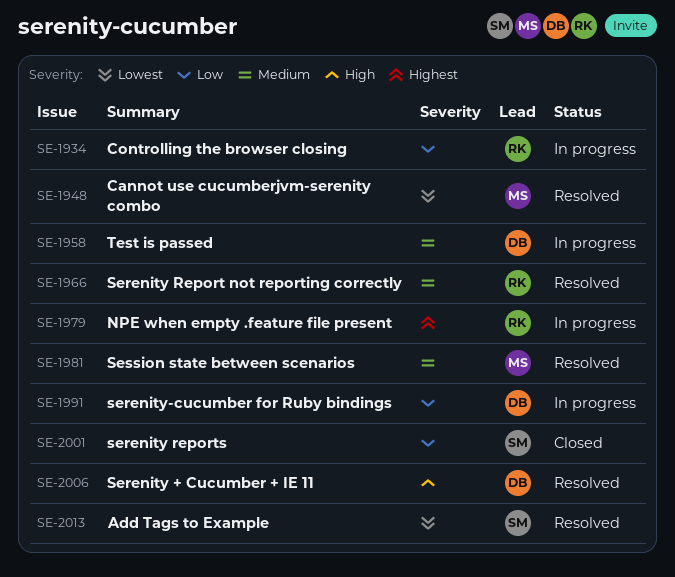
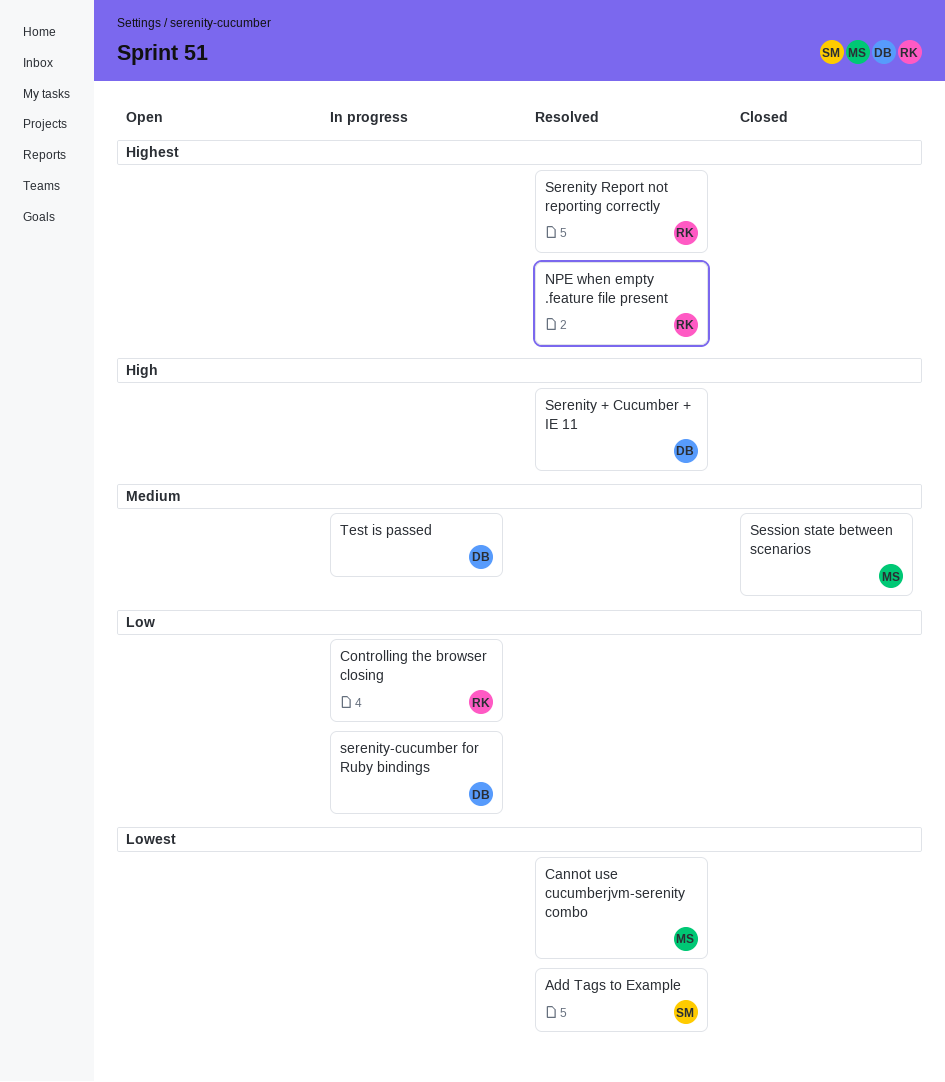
NPE when empty .feature file present, status: In progress -> Resolved
Serenity Report not reporting correctly, priority: Medium -> Highest
serenity reports: present -> none
Session state between scenarios, status: Resolved -> Closed

